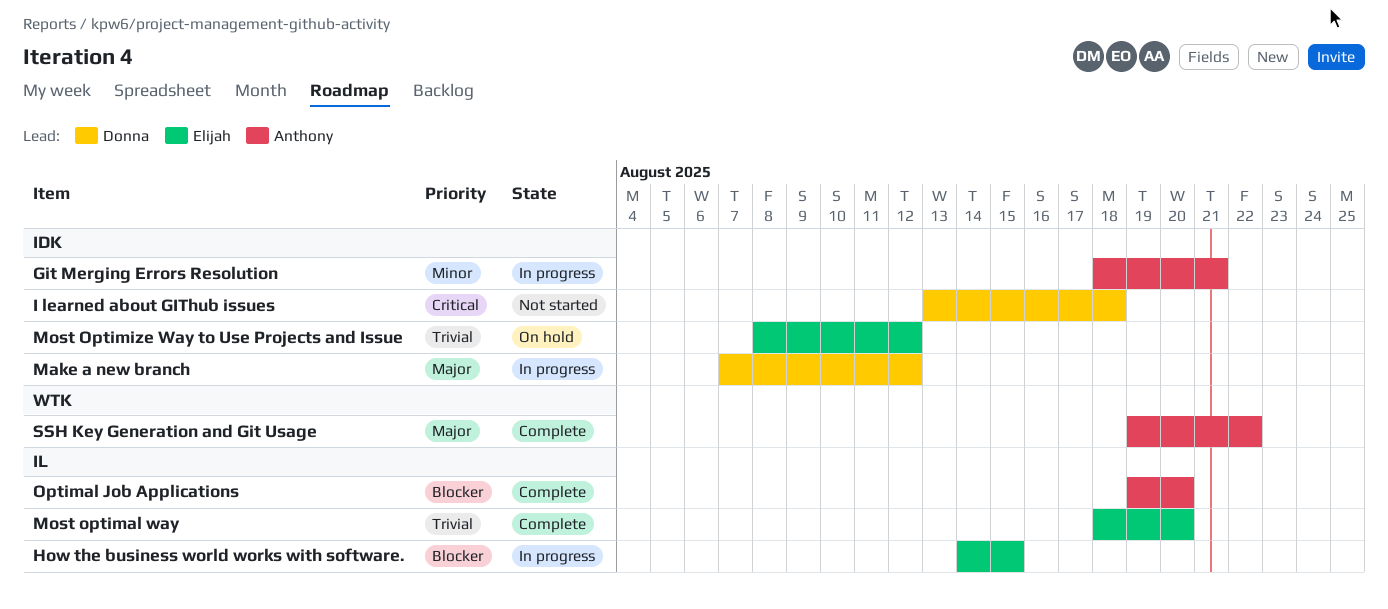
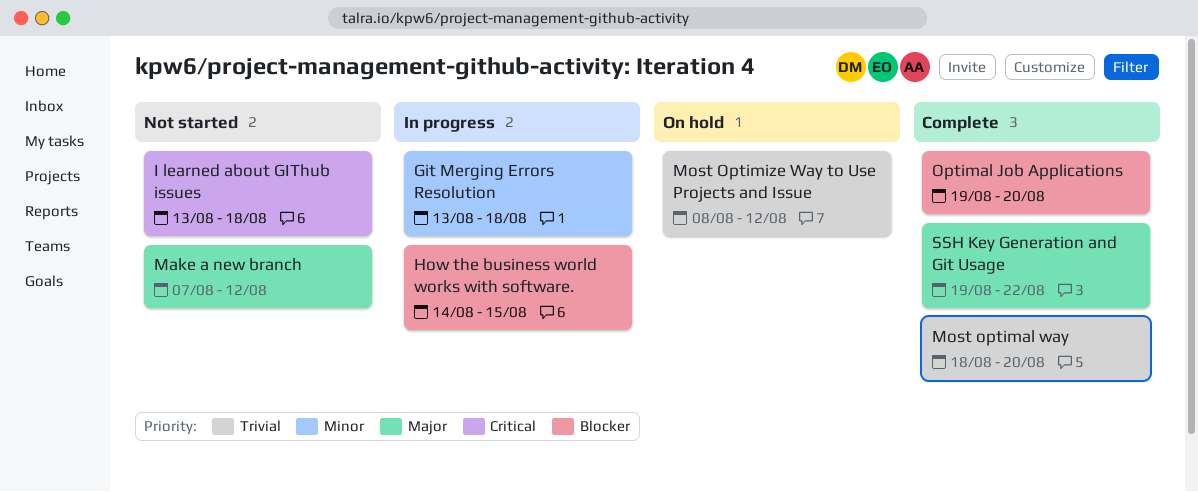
Git Merging Errors Resolution, start: Aug 18 -> Aug 13
Git Merging Errors Resolution, due: Aug 21 -> Aug 18
Make a new branch, status: In progress -> Not started

